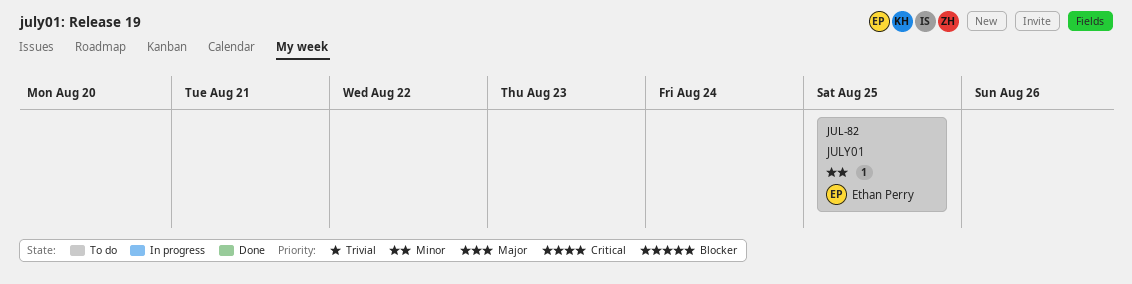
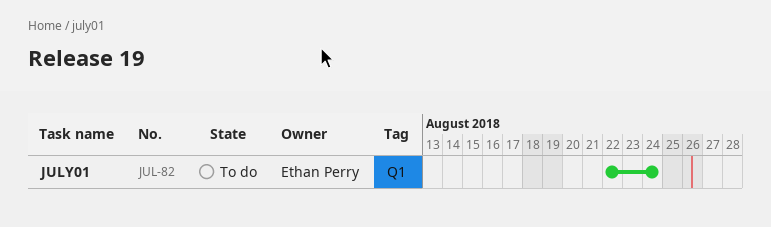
JUL-82, due: Aug 25 -> Aug 24

